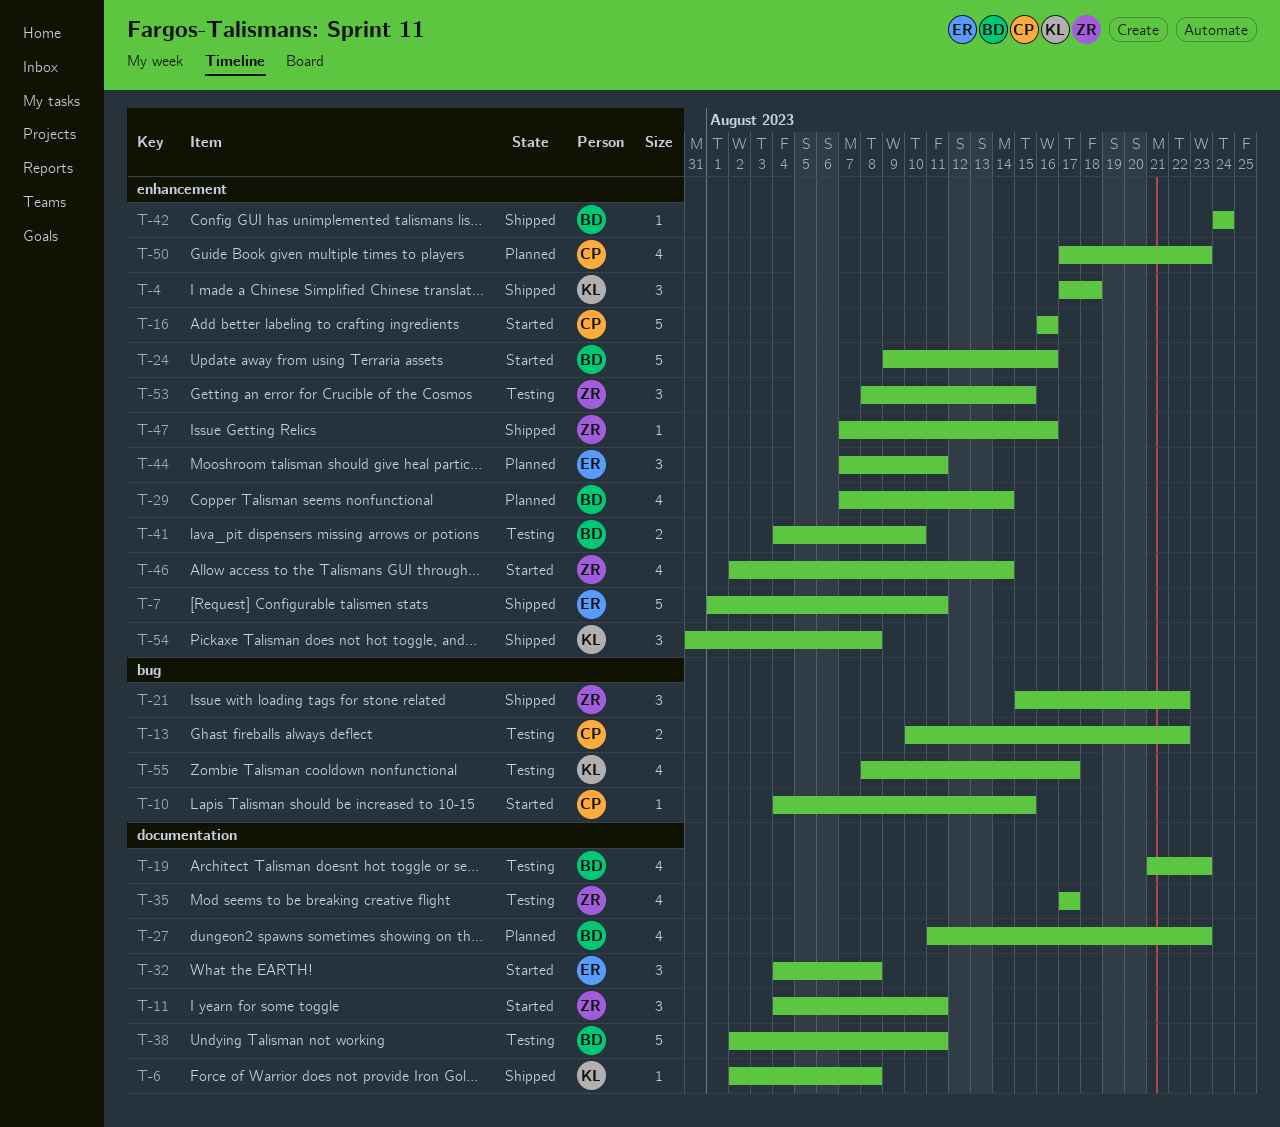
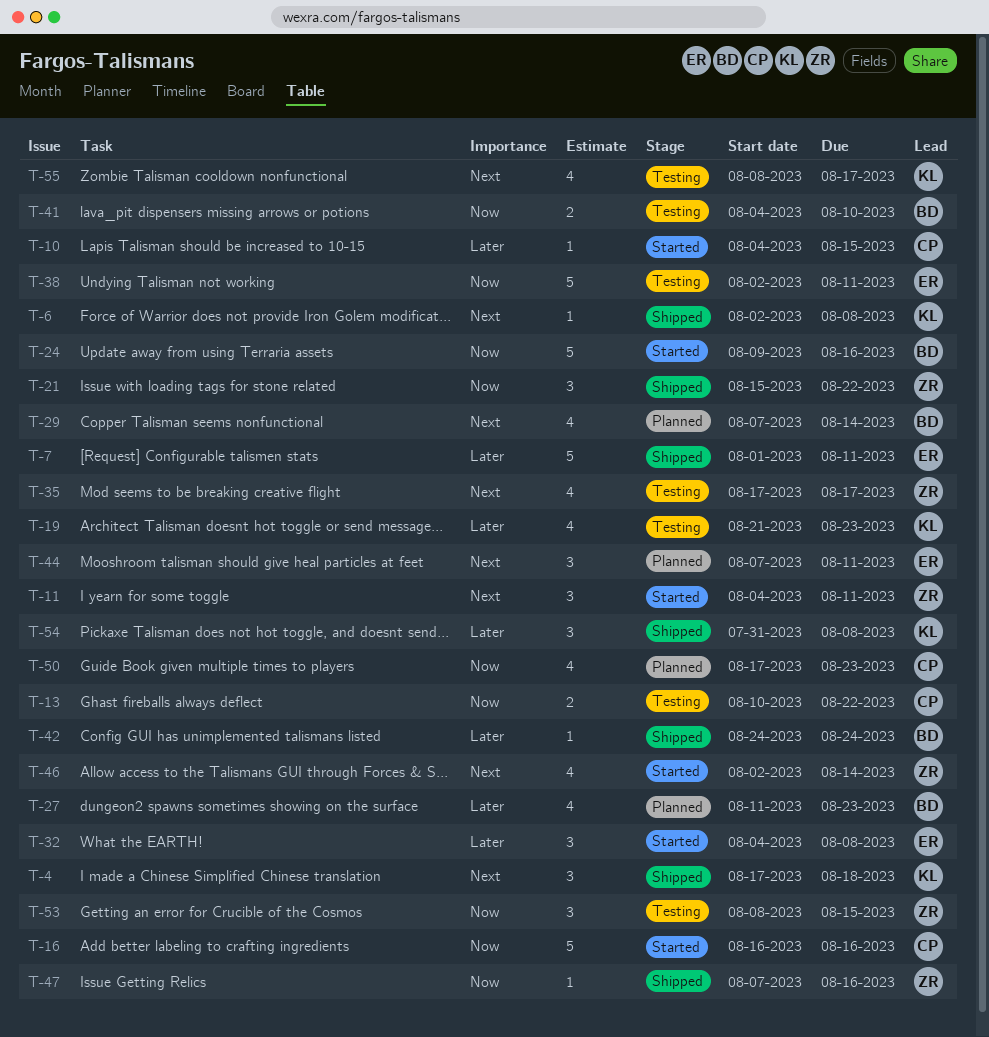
T-19, owner: BD -> KL
T-38, owner: BD -> ER

